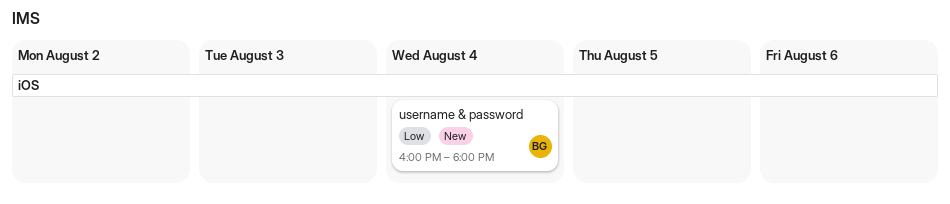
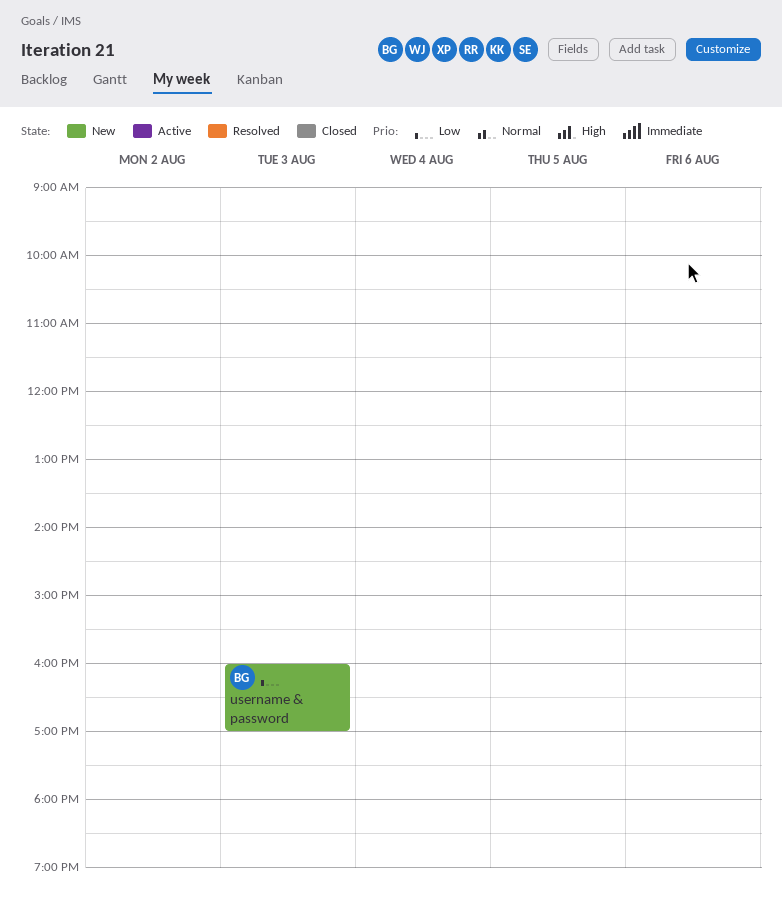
username & password, day: Aug 4 -> Aug 3
username & password, ends: 18:00 -> 17:00

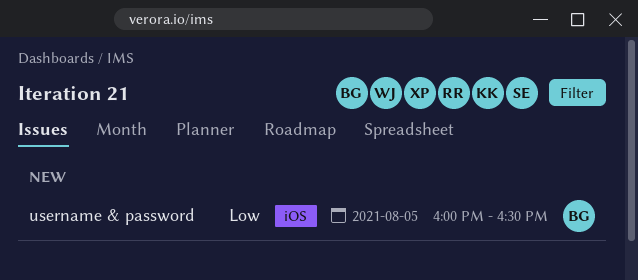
username & password, day: Aug 3 -> Aug 5
username & password, ends: 17:00 -> 16:30

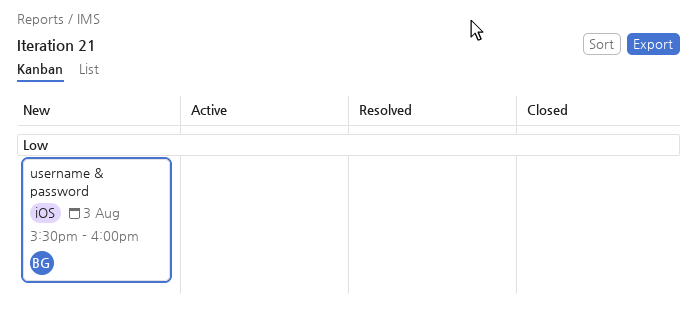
username & password, day: Aug 5 -> Aug 3
username & password, begins: 16:00 -> 15:30
username & password, ends: 16:30 -> 16:00

